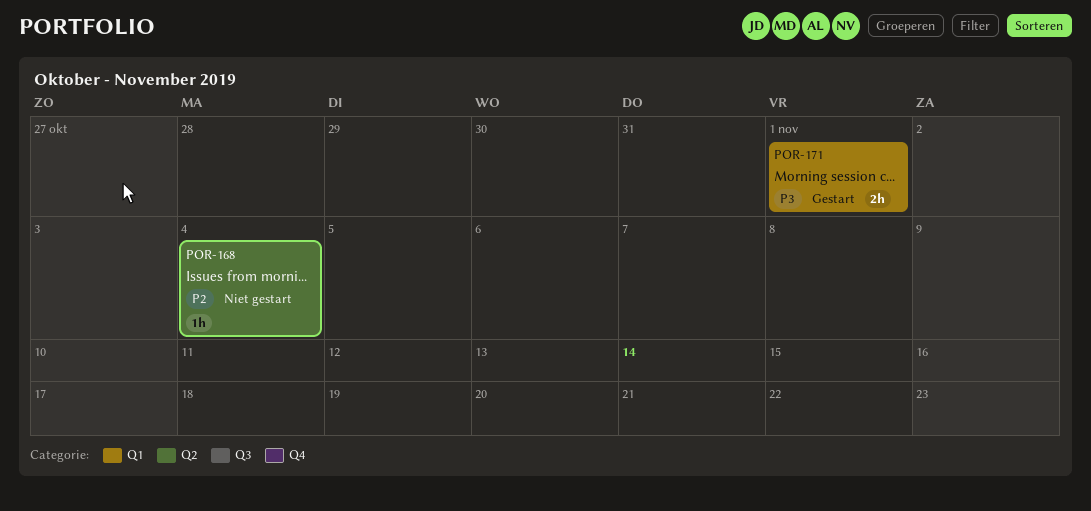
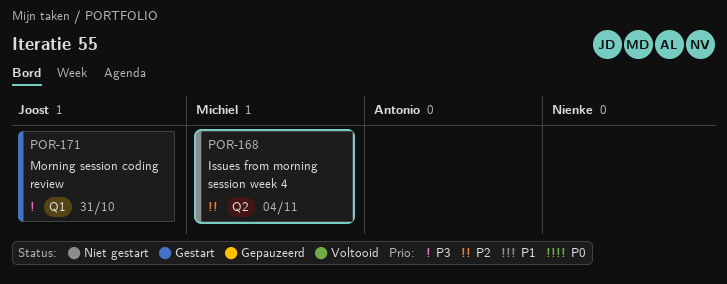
POR-171, due: Nov 1 -> Oct 31

